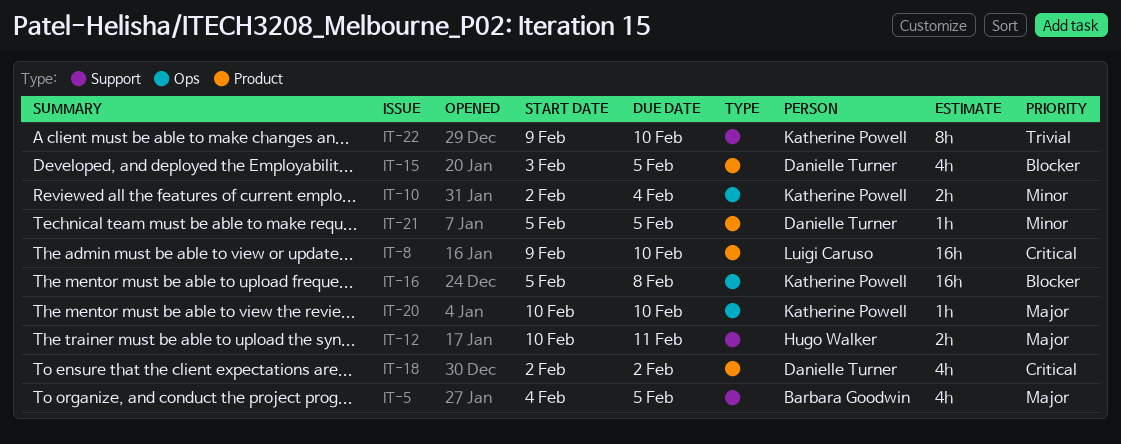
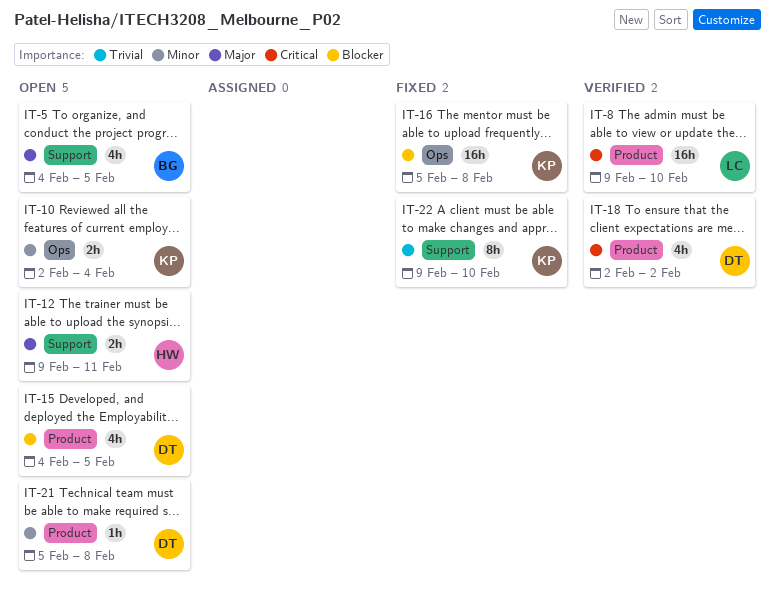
IT-12, start: Feb 10 -> Feb 9
IT-15, start: Feb 3 -> Feb 4
IT-20: present -> none
IT-21, due: Feb 5 -> Feb 8

